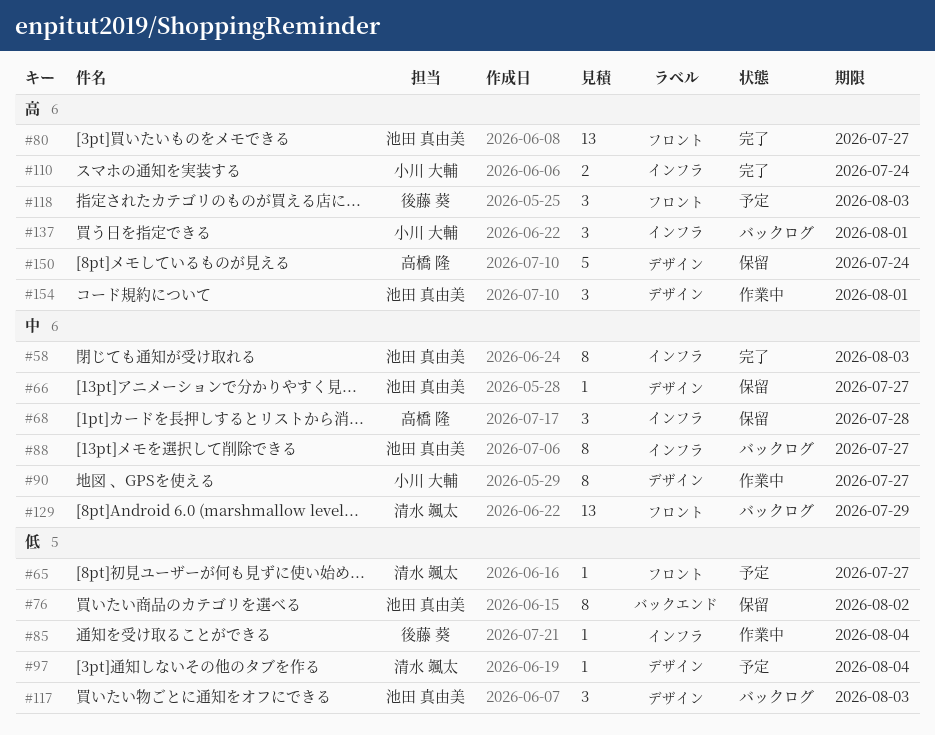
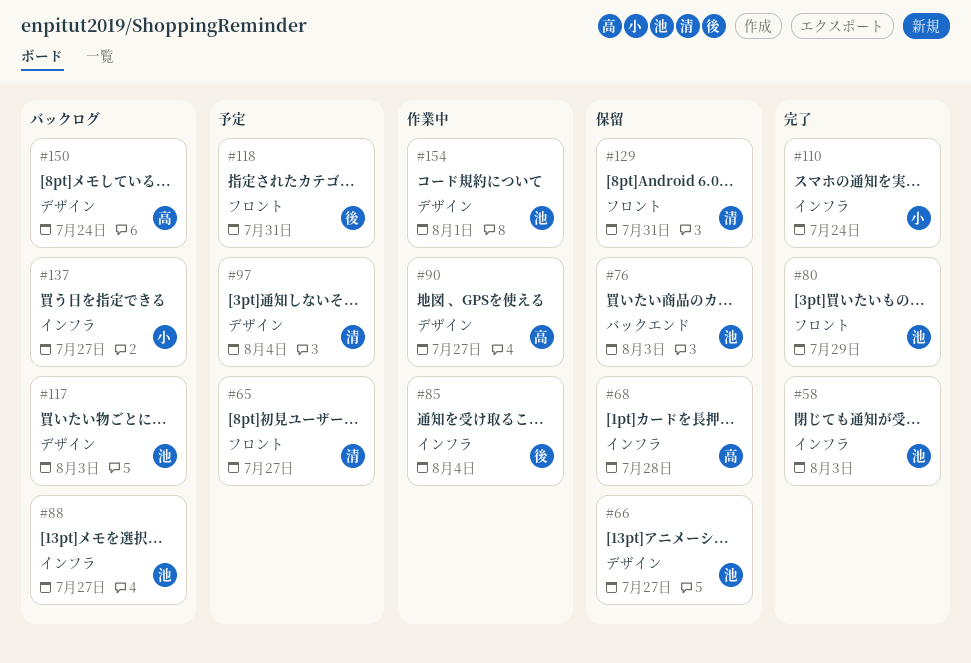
#76, due: Aug 2 -> Aug 3
#80, due: Jul 27 -> Jul 29
#90, owner: 小川 大輔 -> 高橋 隆
#118, due: Aug 3 -> Jul 31
#129, status: バックログ -> 保留
#129, due: Jul 29 -> Jul 31
#137, due: Aug 1 -> Jul 27
#150, status: 保留 -> バックログ

